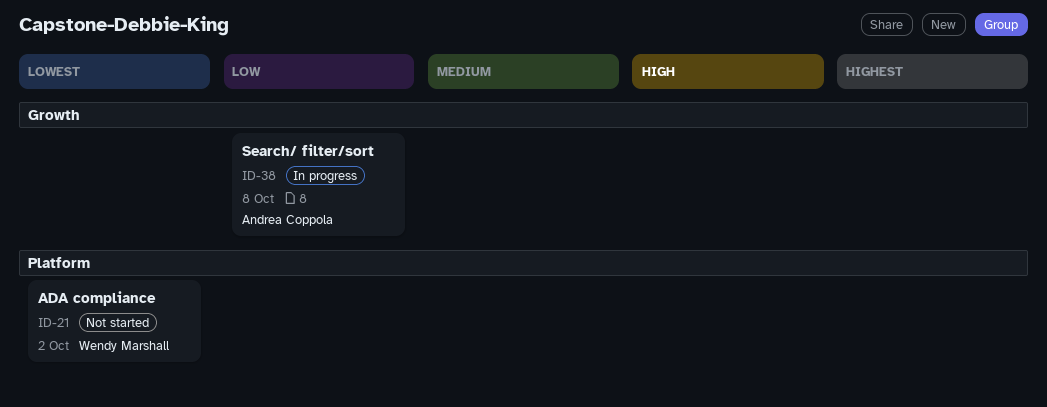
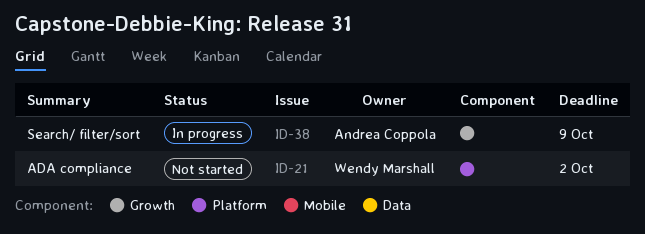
ID-38, due: Oct 8 -> Oct 9

